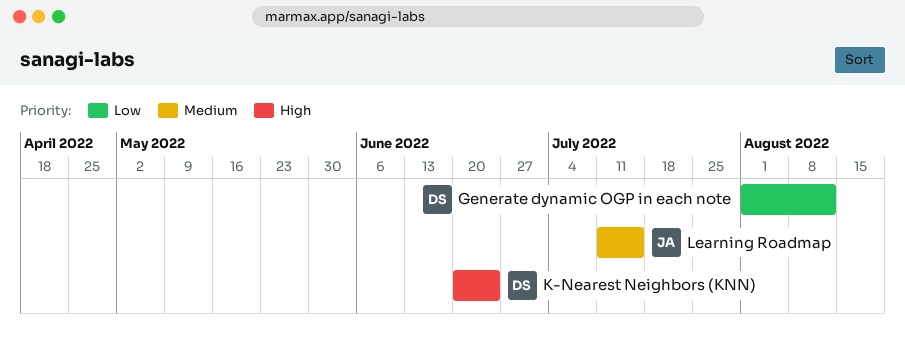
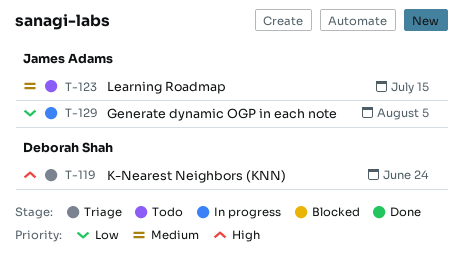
Generate dynamic OGP in each note, owner: Deborah Shah -> James Adams
Generate dynamic OGP in each note, due: Aug 12 -> Aug 5

